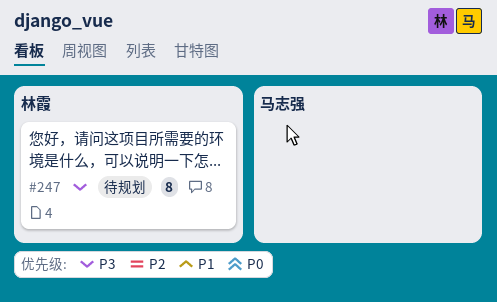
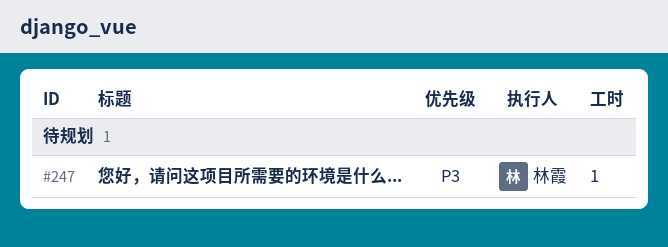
#247, estimate: 8 -> 1

